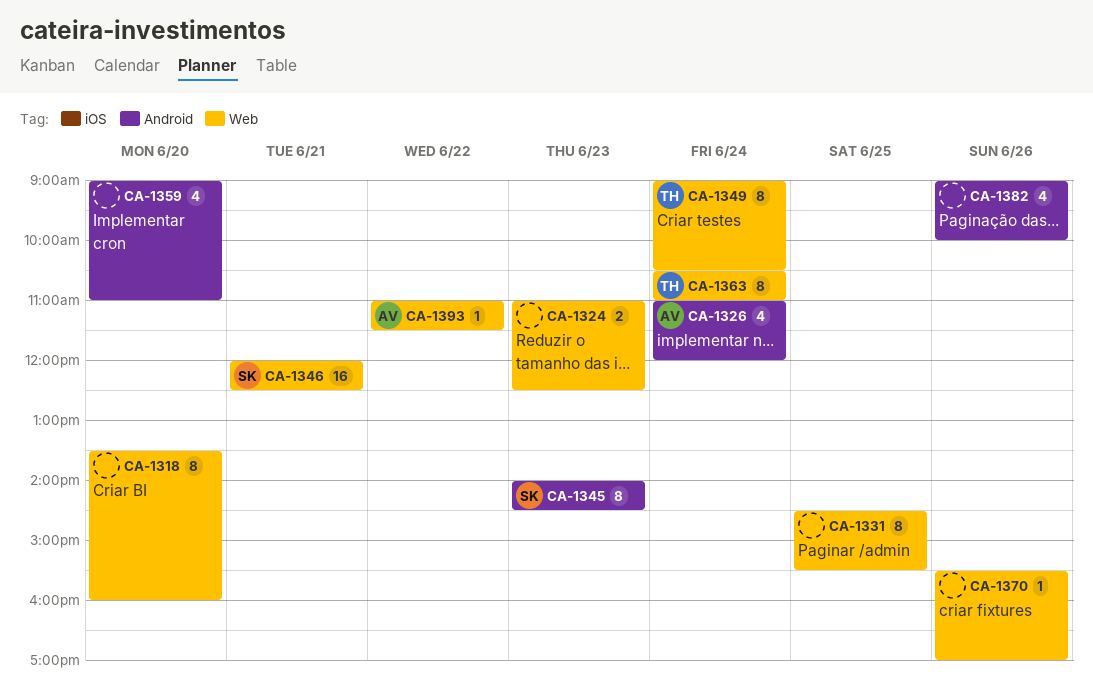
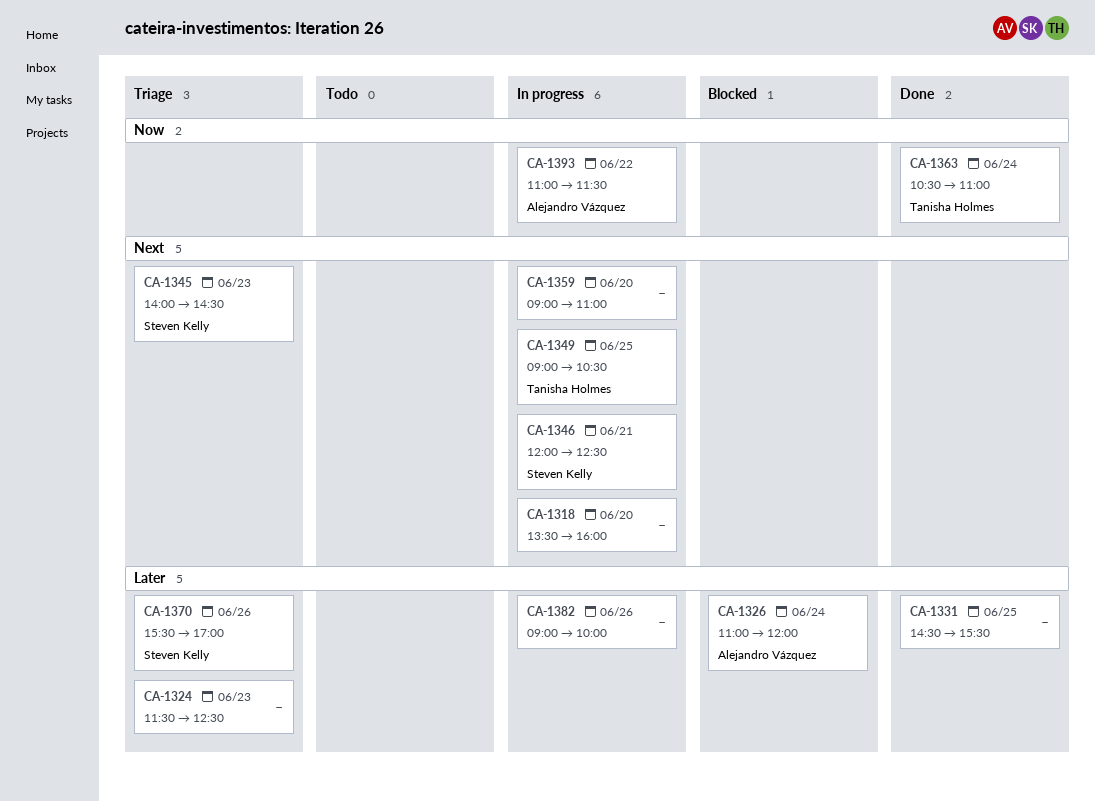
CA-1324, begins: 11:00 -> 11:30
CA-1349, day: Jun 24 -> Jun 25
CA-1370, owner: none -> Steven Kelly

